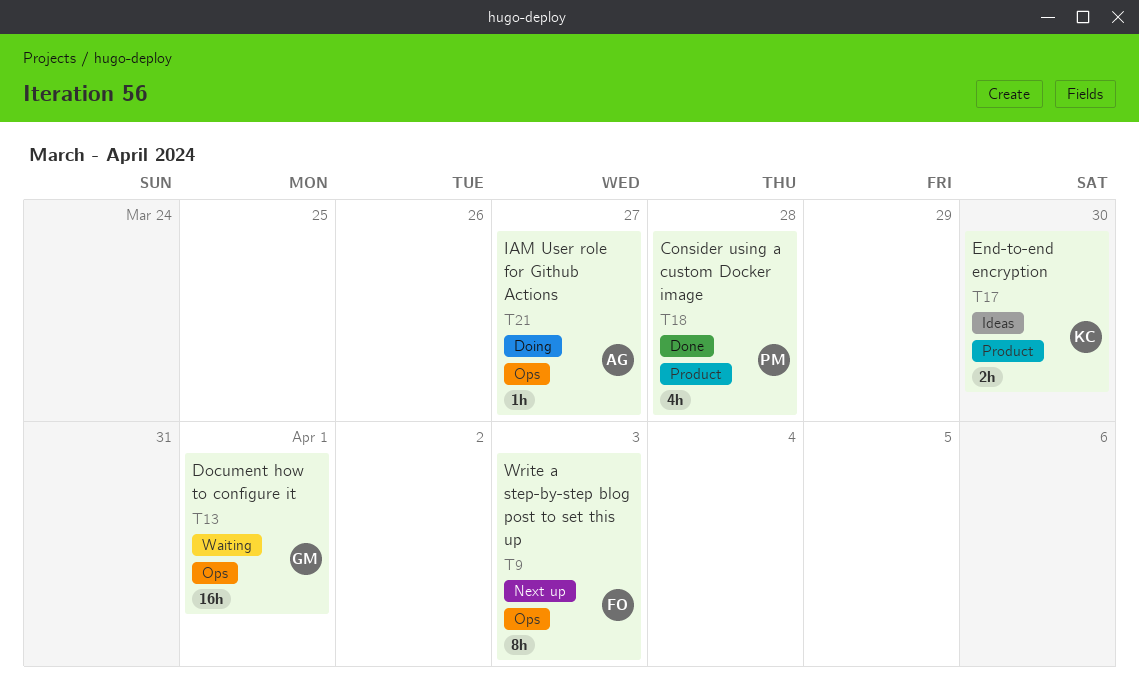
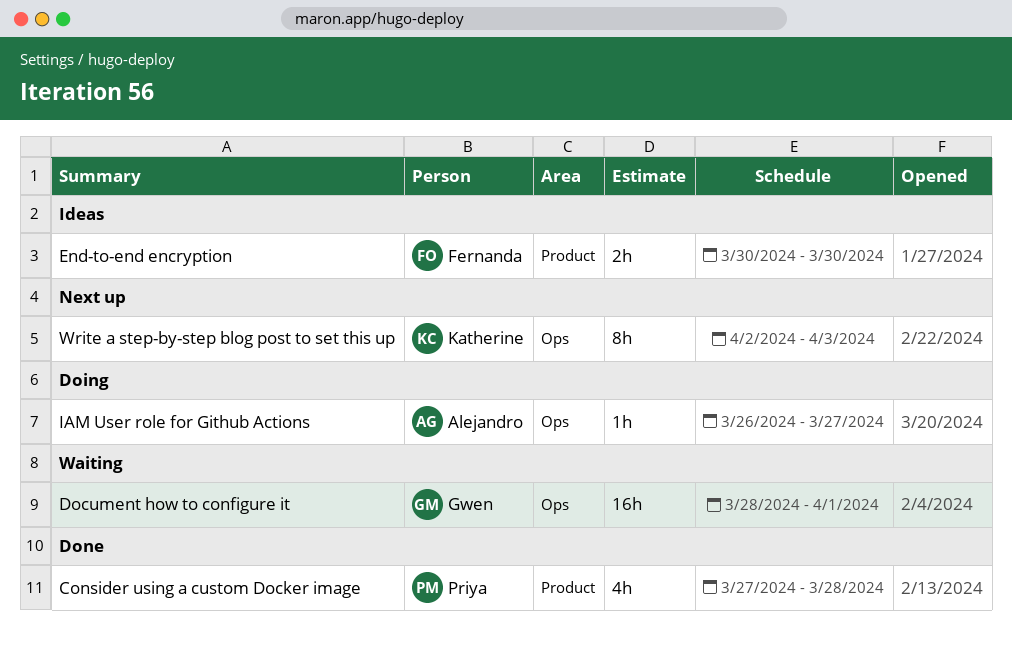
End-to-end encryption, owner: Katherine -> Fernanda
Write a step-by-step blog post to set this up, owner: Fernanda -> Katherine

